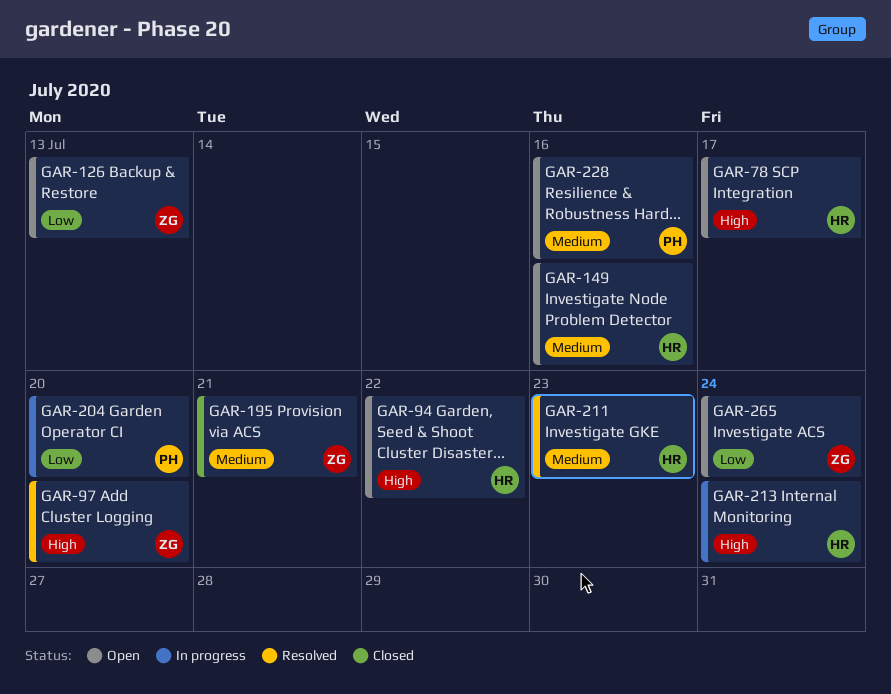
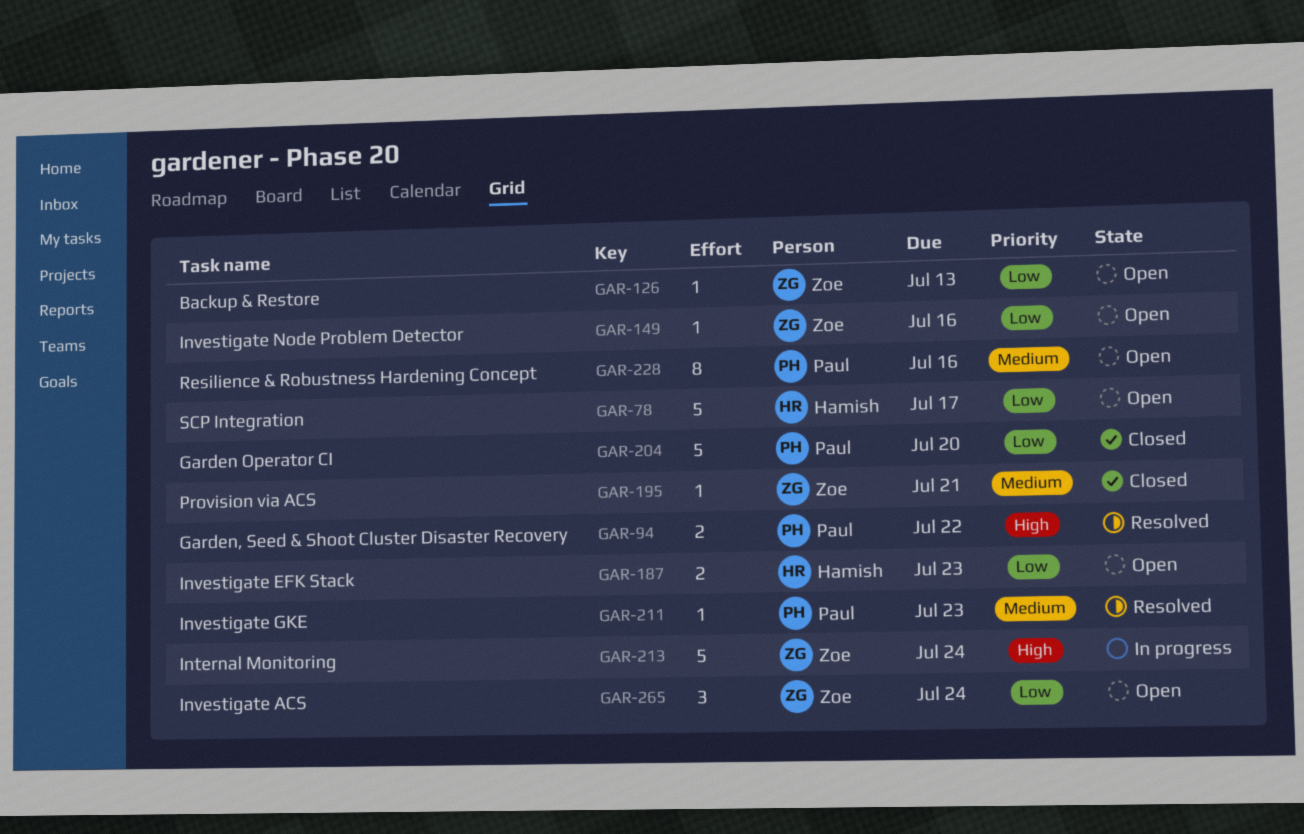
GAR-78, priority: High -> Low
GAR-94, status: Open -> Resolved
GAR-94, owner: Hamish -> Paul
GAR-97: present -> none
GAR-149, owner: Hamish -> Zoe
GAR-149, priority: Medium -> Low
GAR-187: none -> present
GAR-204, status: In progress -> Closed
GAR-211, owner: Hamish -> Paul
GAR-213, owner: Hamish -> Zoe

